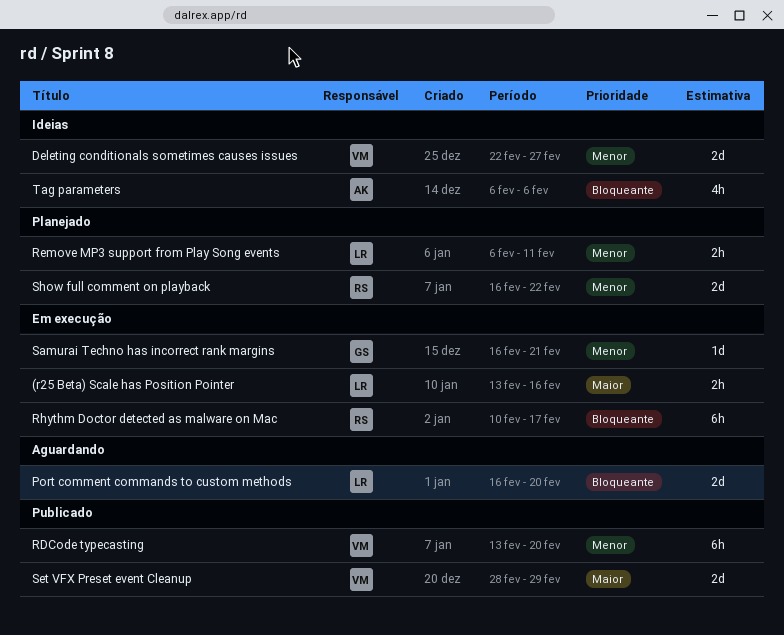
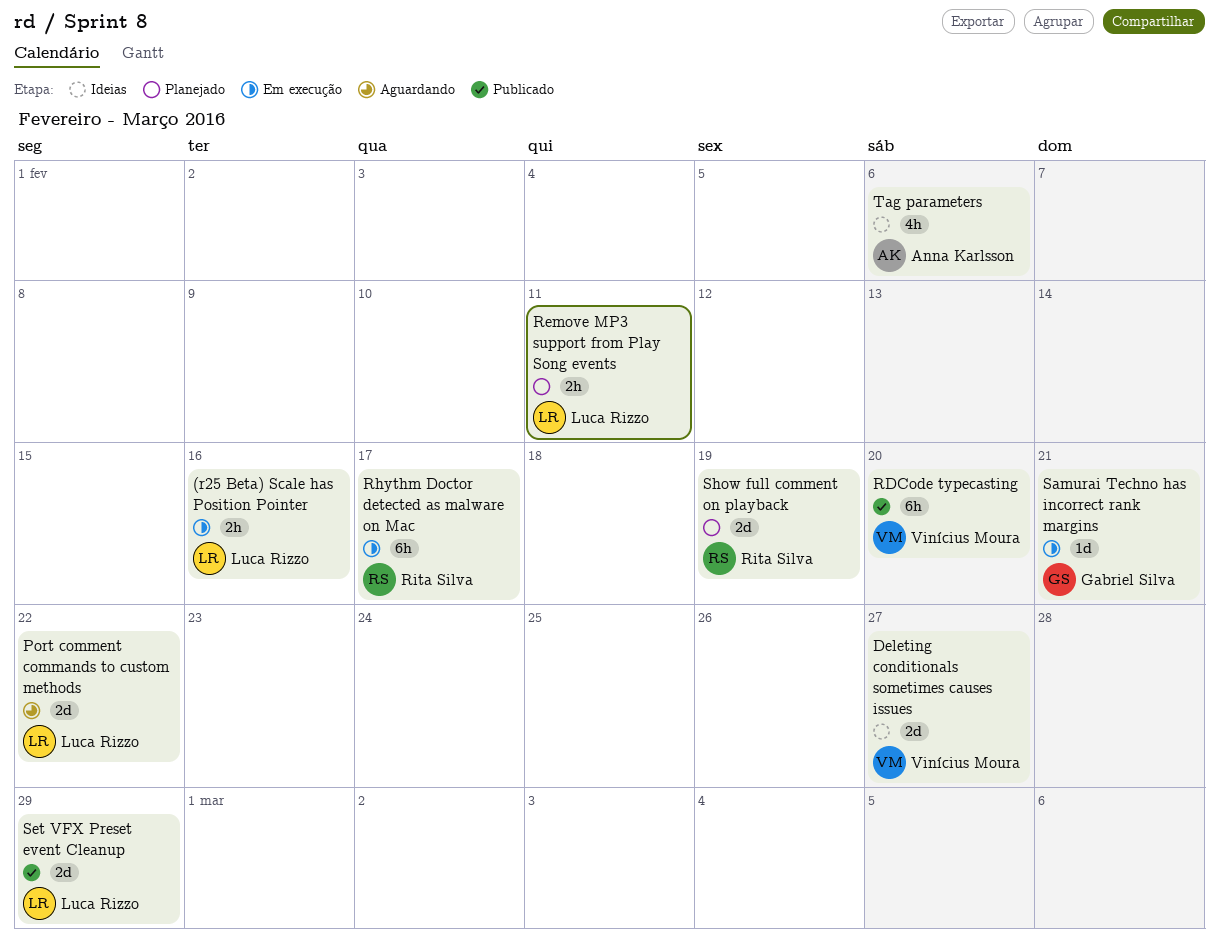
Port comment commands to custom methods, due: Feb 20 -> Feb 22
Set VFX Preset event Cleanup, owner: Vinícius Moura -> Luca Rizzo
Show full comment on playback, due: Feb 22 -> Feb 19

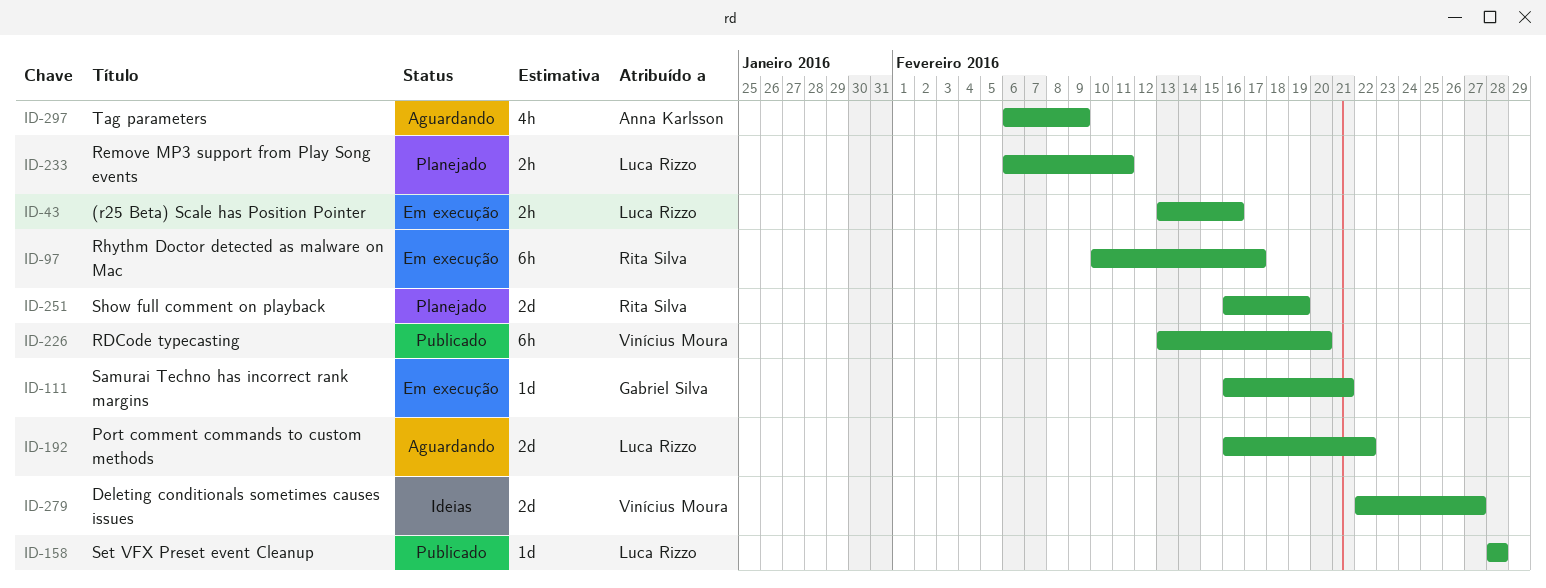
Set VFX Preset event Cleanup, estimate: 2d -> 1d
Set VFX Preset event Cleanup, due: Feb 29 -> Feb 28
Tag parameters, status: Ideias -> Aguardando
Tag parameters, due: Feb 6 -> Feb 9

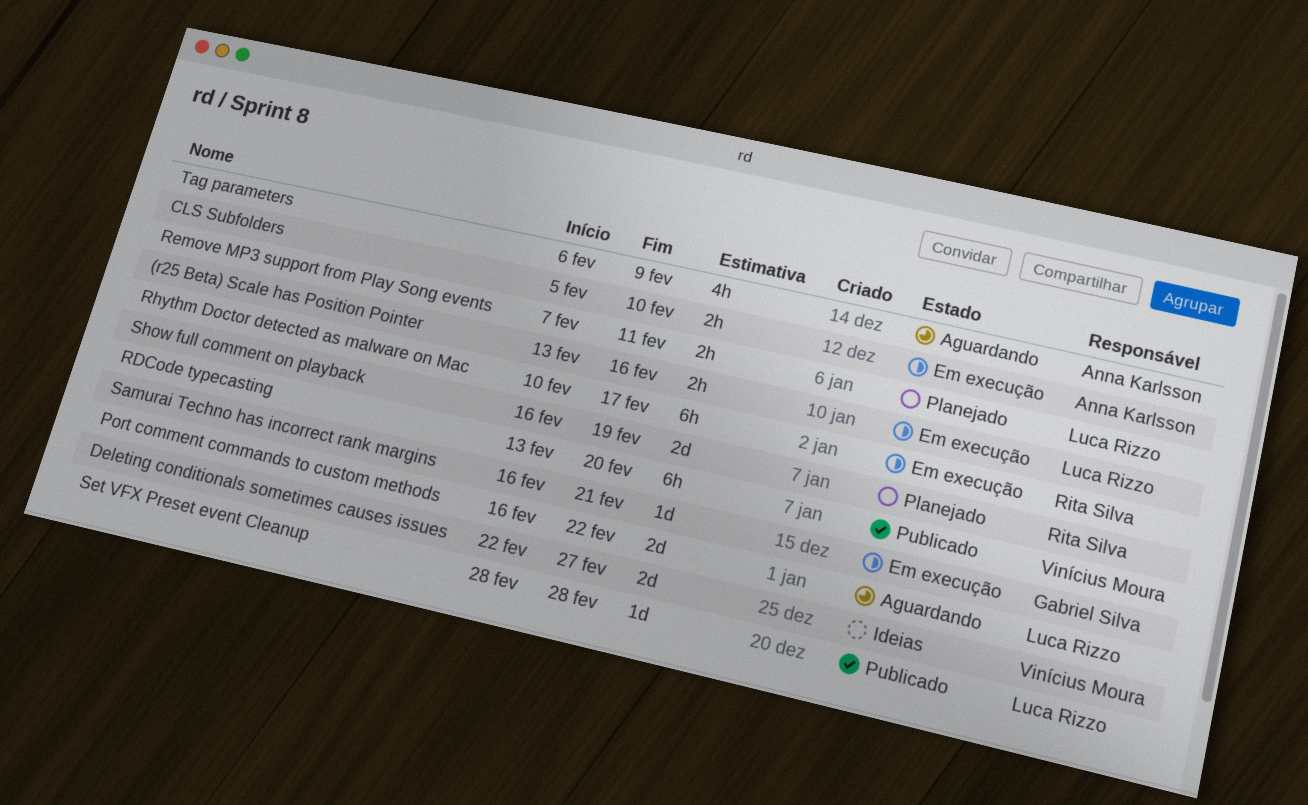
CLS Subfolders: none -> present
Remove MP3 support from Play Song events, start: Feb 6 -> Feb 7

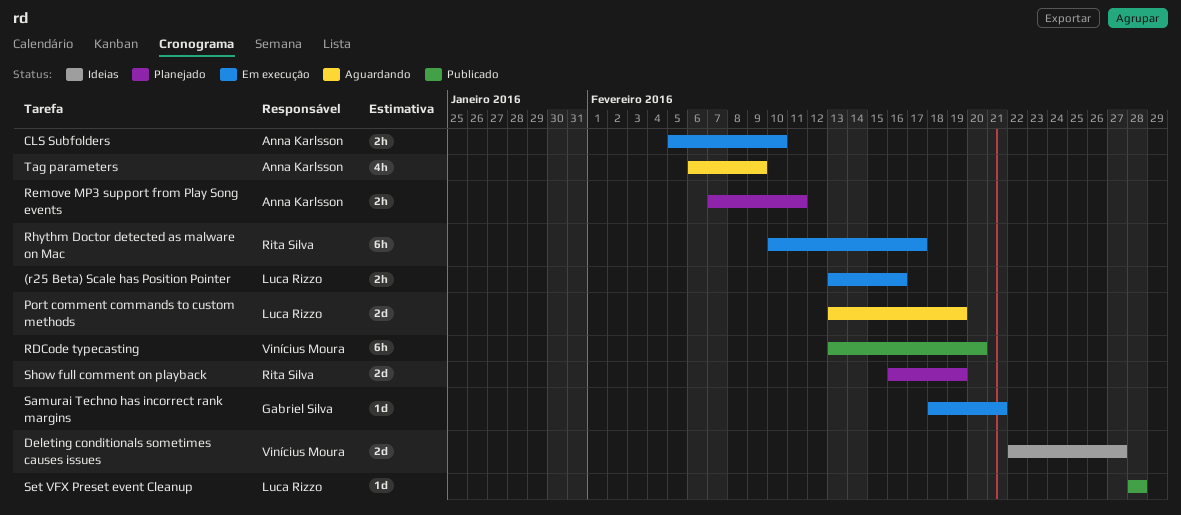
Port comment commands to custom methods, start: Feb 16 -> Feb 13
Port comment commands to custom methods, due: Feb 22 -> Feb 19
Remove MP3 support from Play Song events, owner: Luca Rizzo -> Anna Karlsson
Samurai Techno has incorrect rank margins, start: Feb 16 -> Feb 18

